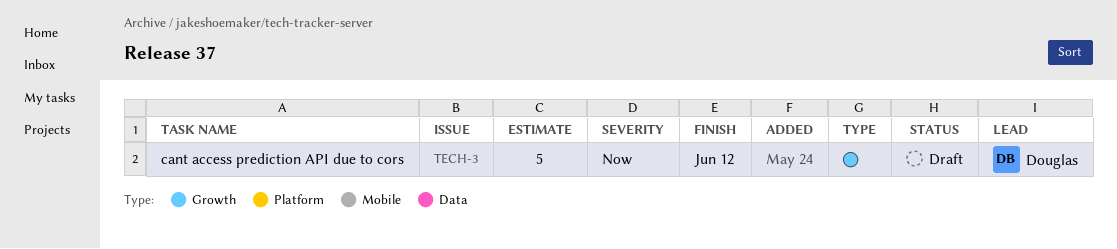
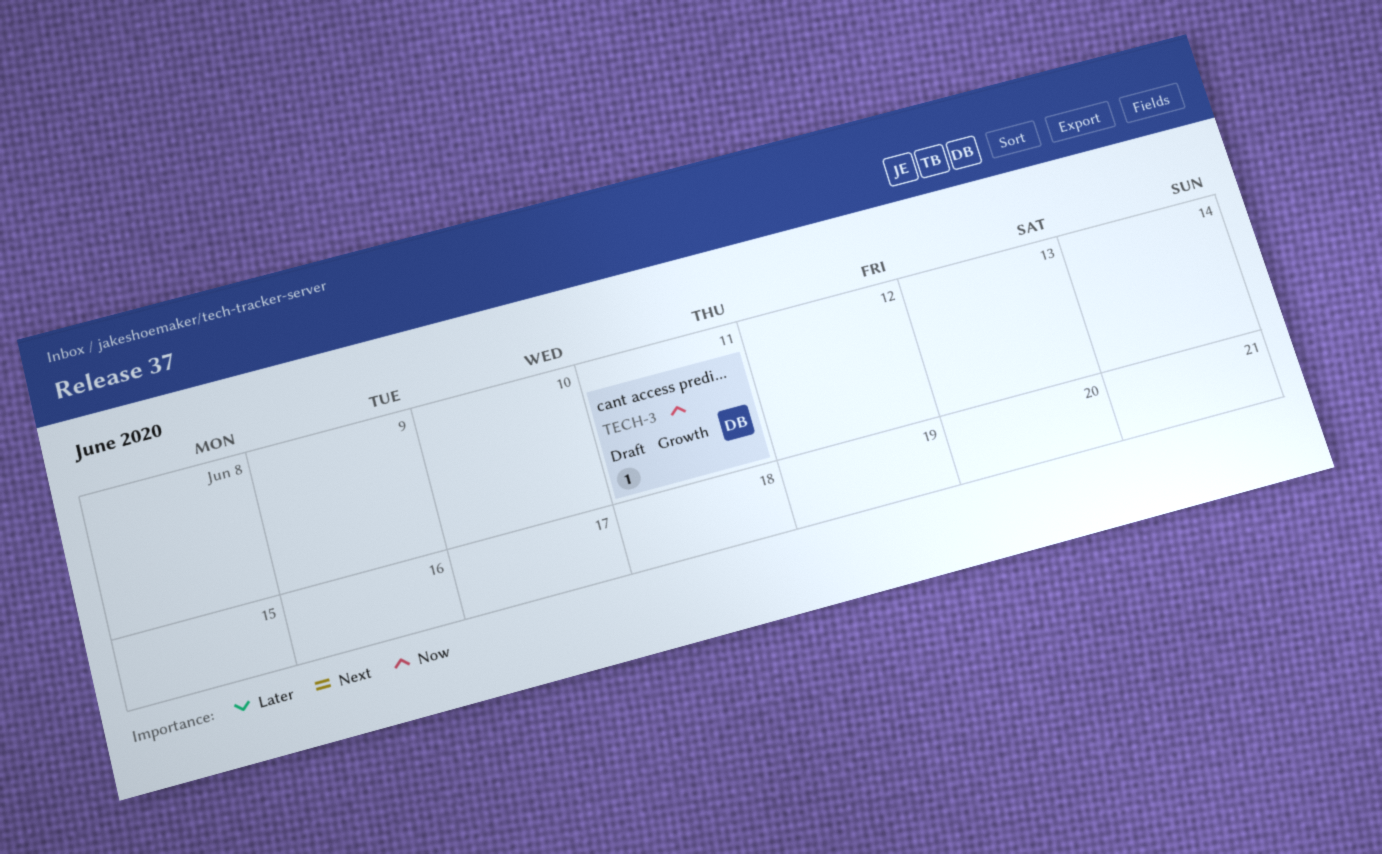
TECH-3, estimate: 5 -> 1
TECH-3, due: Jun 12 -> Jun 11

